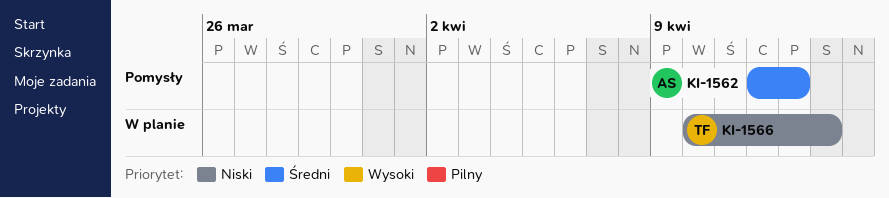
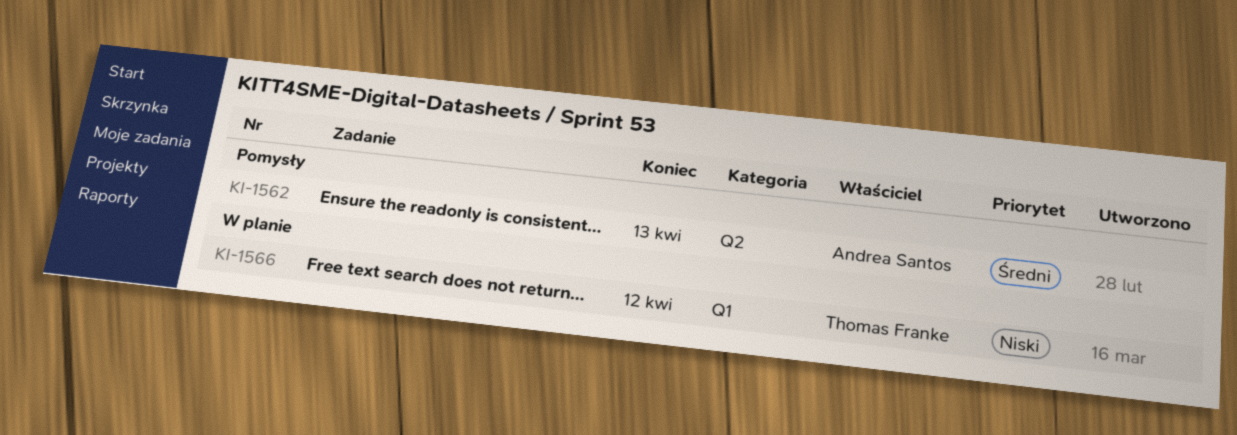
KI-1566, due: Apr 14 -> Apr 12

